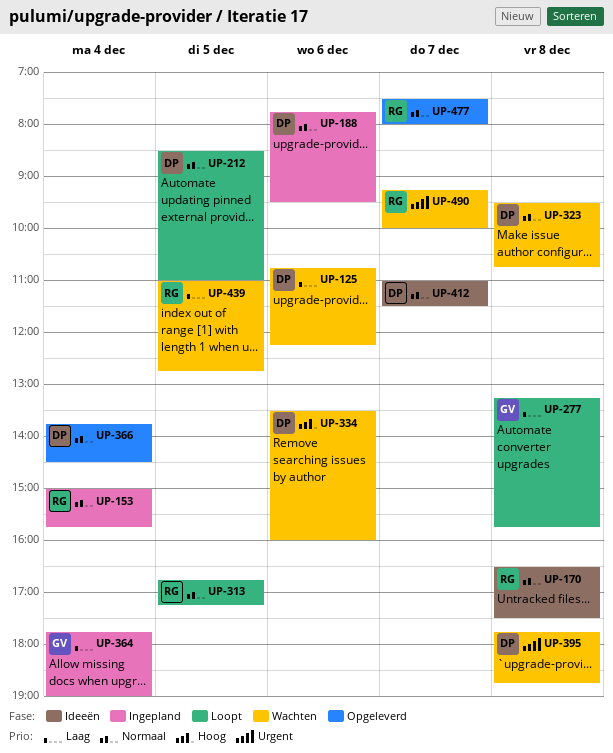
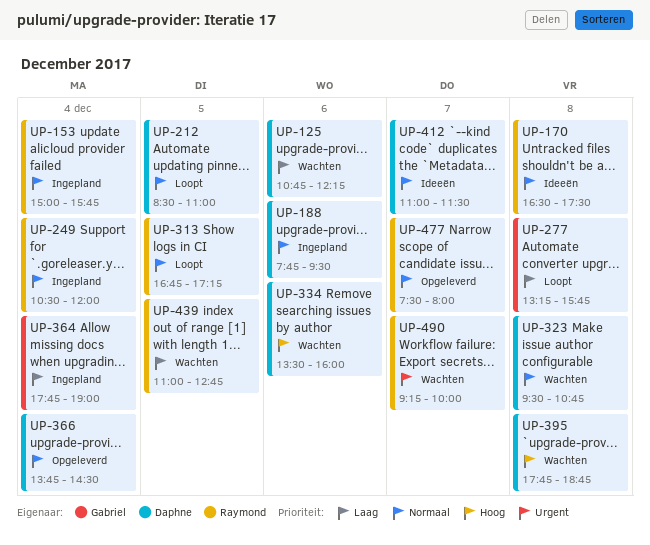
UP-249: none -> present
UP-395, priority: Urgent -> Hoog

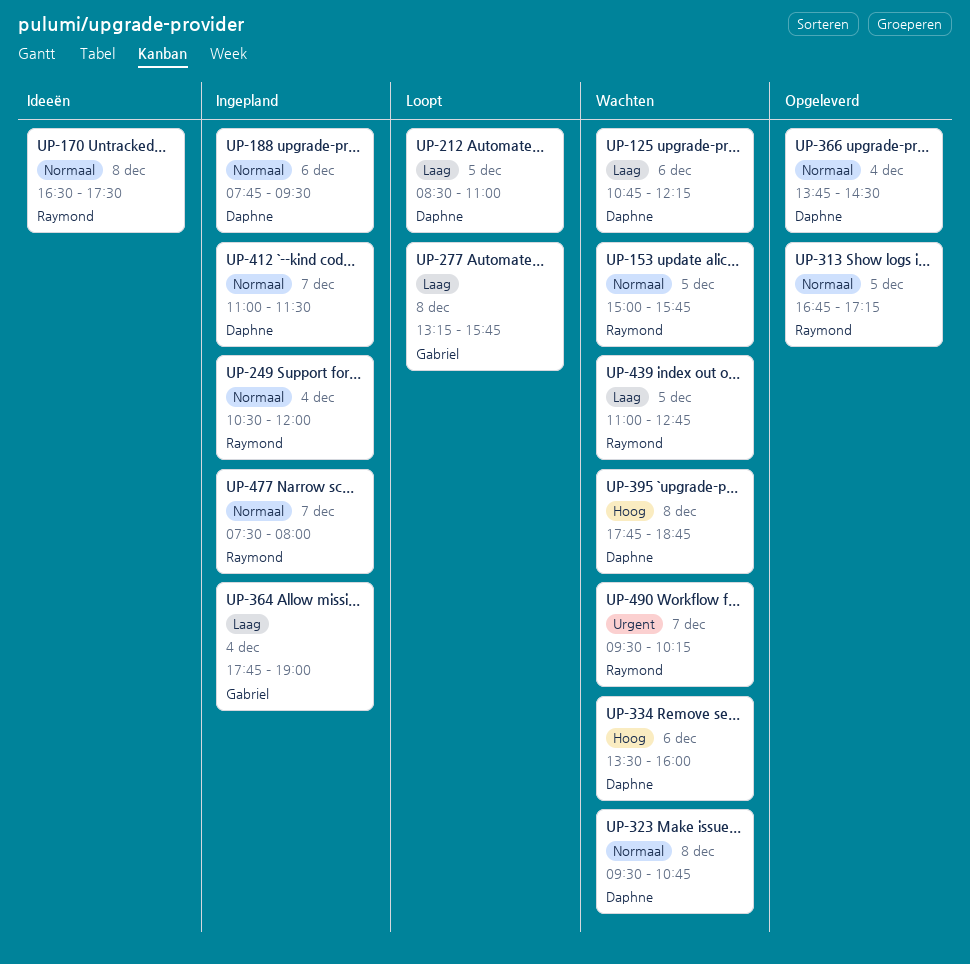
UP-153, status: Ingepland -> Wachten
UP-153, day: Dec 4 -> Dec 5
UP-212, priority: Normaal -> Laag
UP-313, status: Loopt -> Opgeleverd
UP-412, status: Ideeën -> Ingepland
UP-477, status: Opgeleverd -> Ingepland
UP-490, begins: 09:15 -> 09:30
UP-490, ends: 10:00 -> 10:15

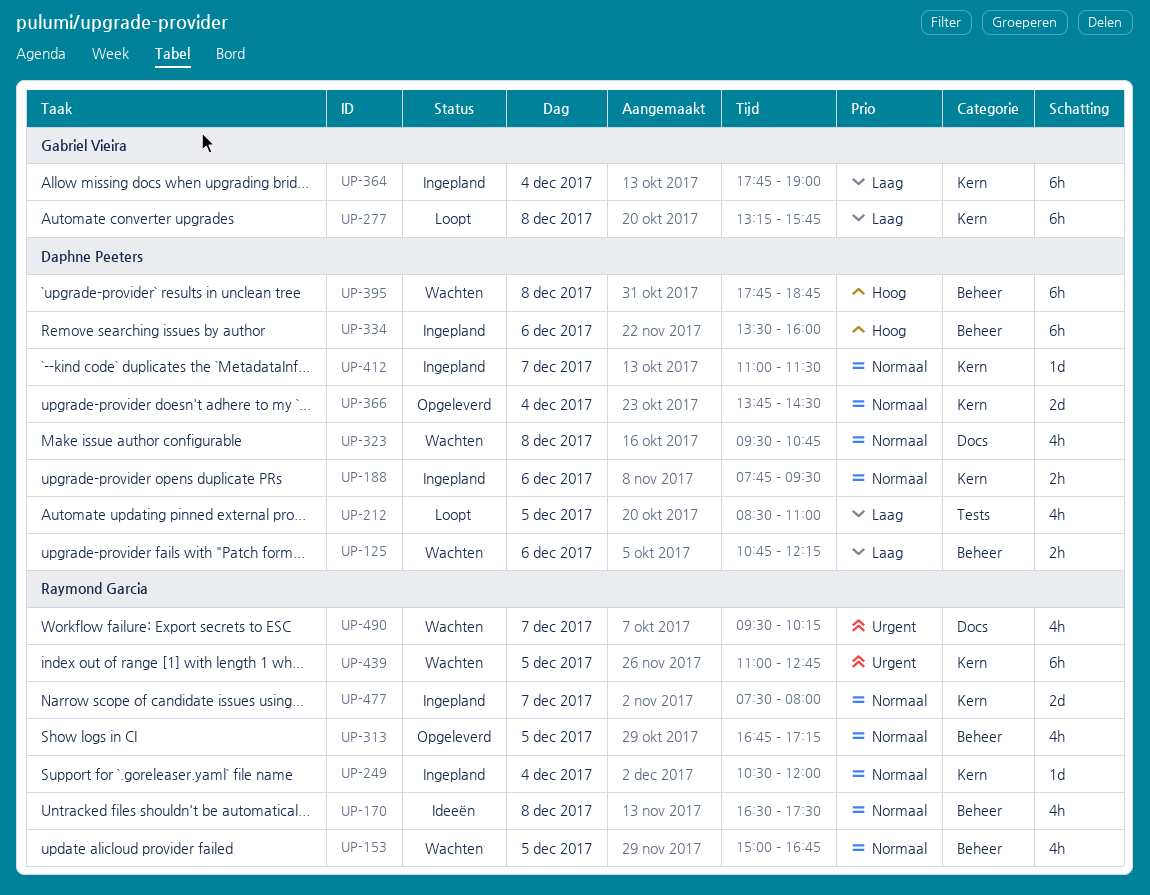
UP-153, ends: 15:45 -> 16:45
UP-334, status: Wachten -> Ingepland
UP-439, priority: Laag -> Urgent

